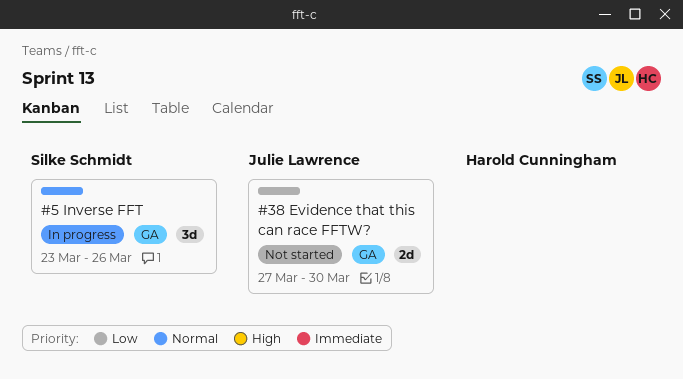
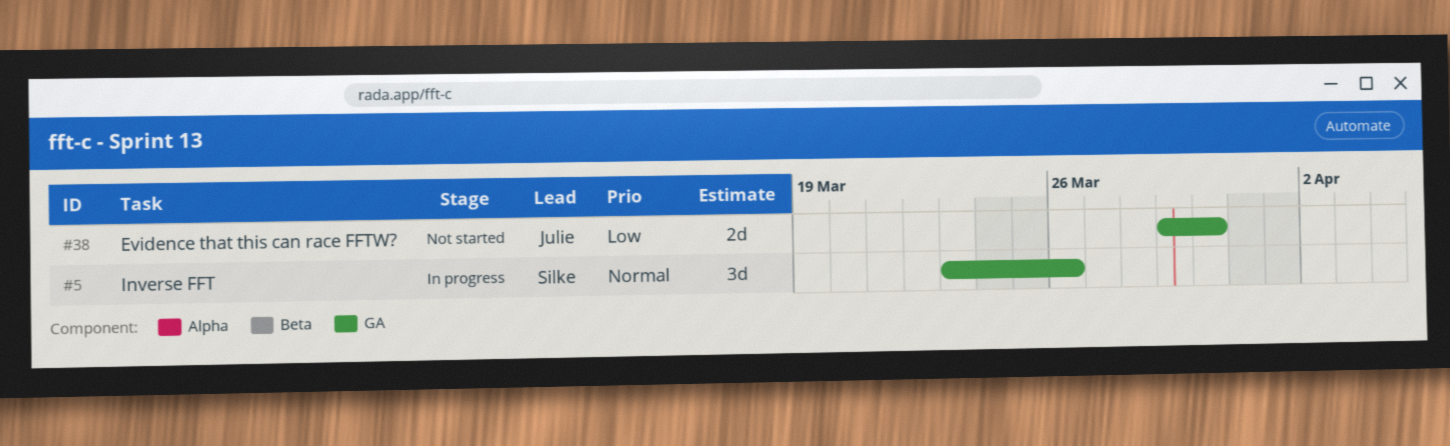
#38, start: Mar 27 -> Mar 29

